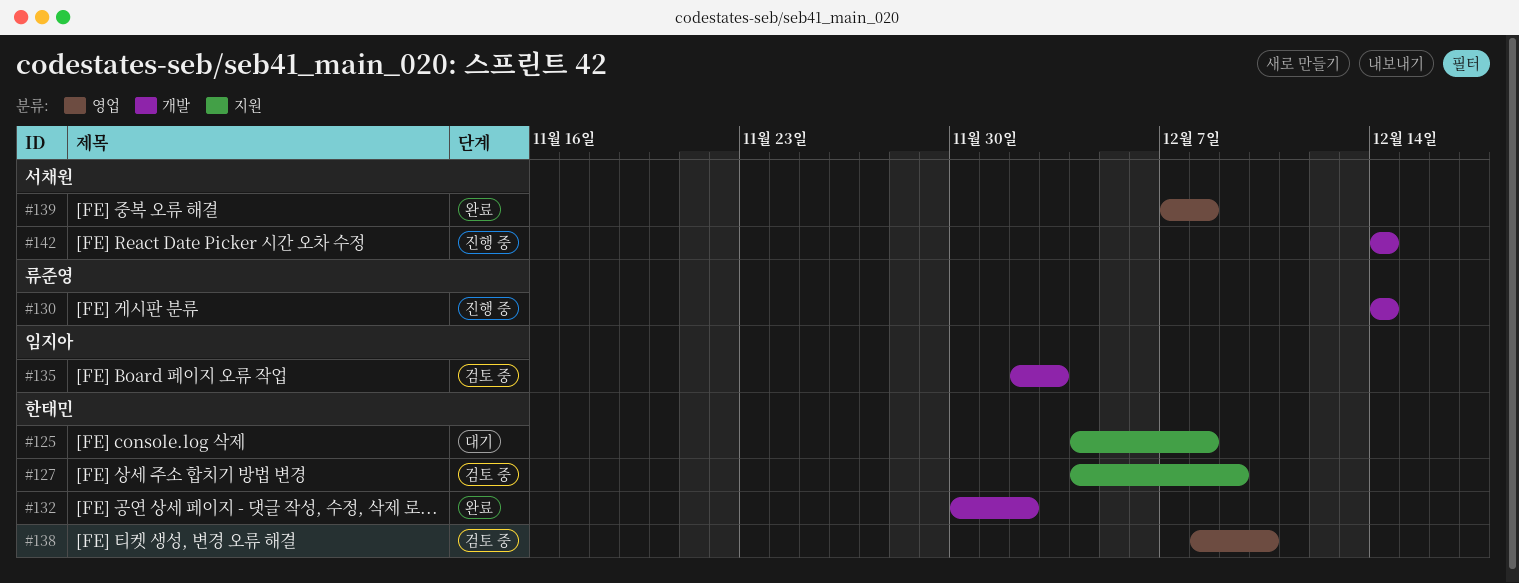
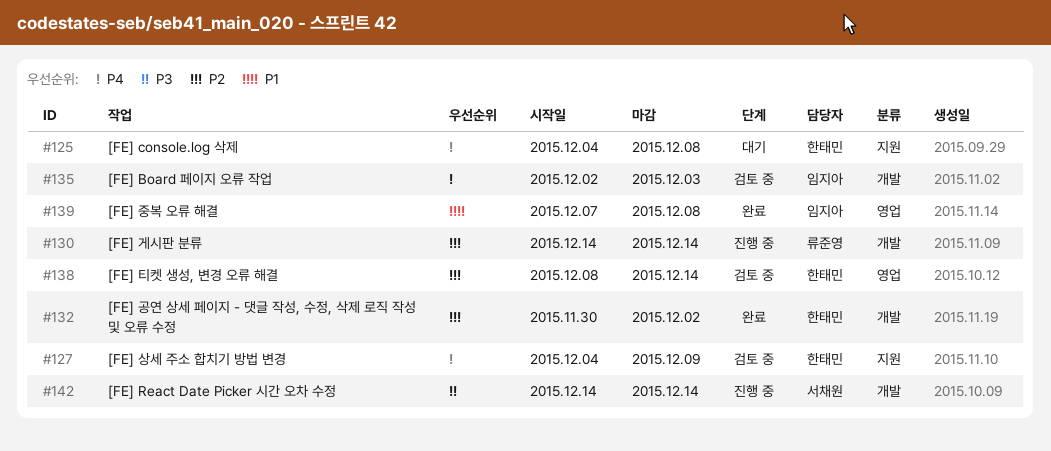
#138, due: Dec 10 -> Dec 14
#139, owner: 서채원 -> 임지아

